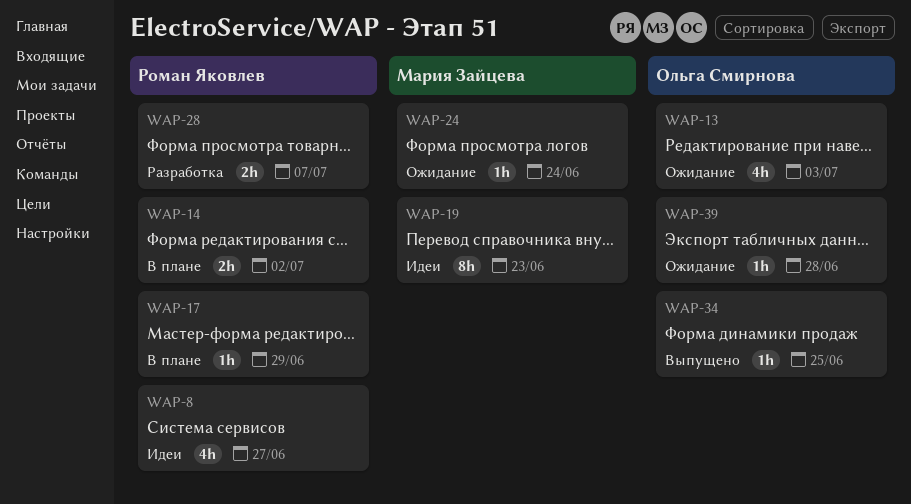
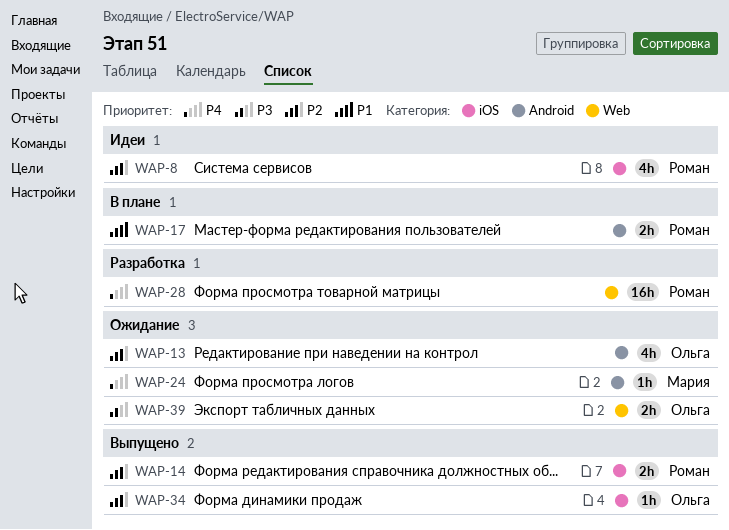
WAP-14, status: В плане -> Выпущено
WAP-17, estimate: 1h -> 2h
WAP-19: present -> none
WAP-28, estimate: 2h -> 16h
WAP-39, estimate: 1h -> 2h

